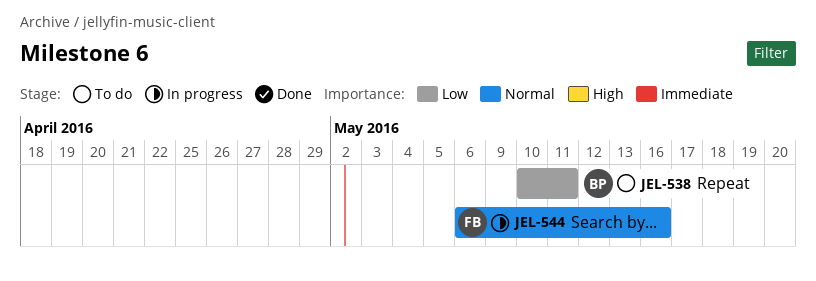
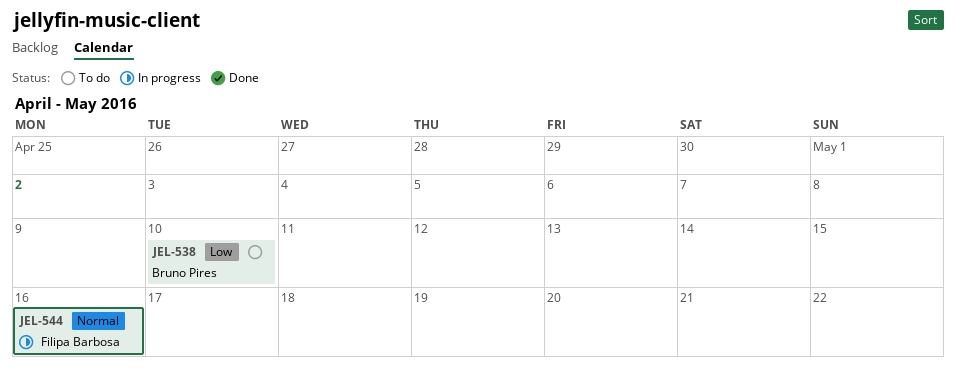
JEL-538, due: May 11 -> May 10

